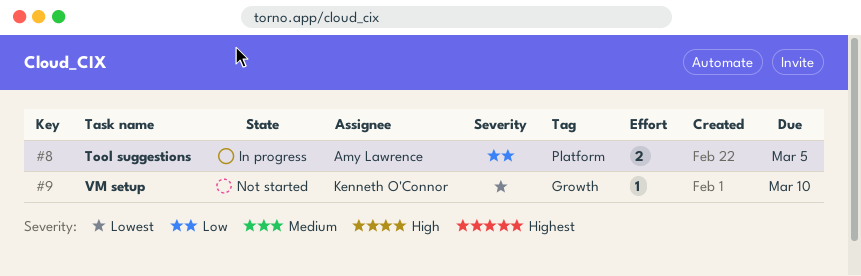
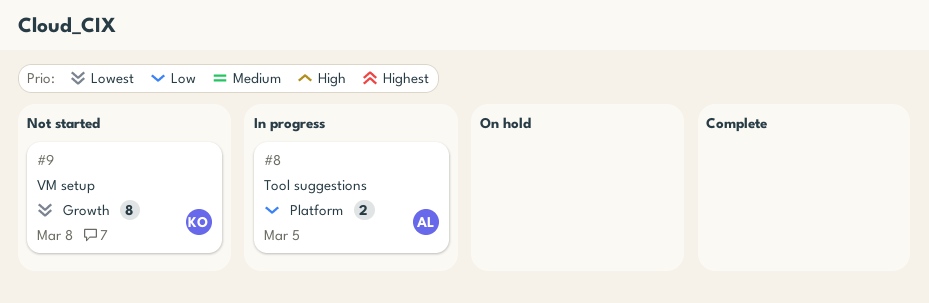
#9, estimate: 1 -> 8
#9, due: Mar 10 -> Mar 8

